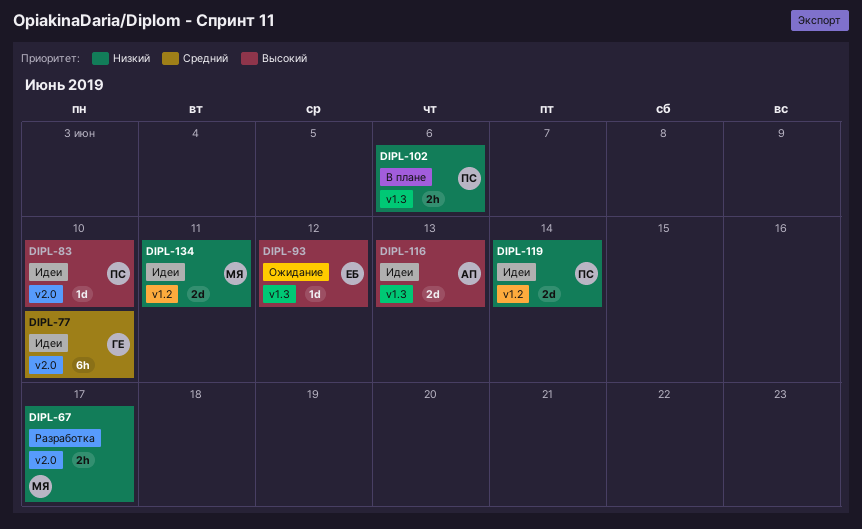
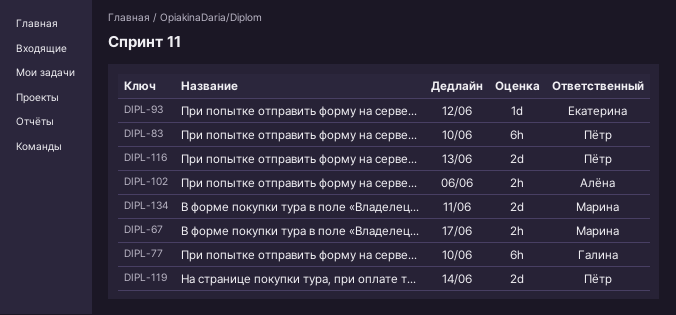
DIPL-83, estimate: 1d -> 6h
DIPL-102, owner: Пётр -> Алёна
DIPL-116, owner: Алёна -> Пётр

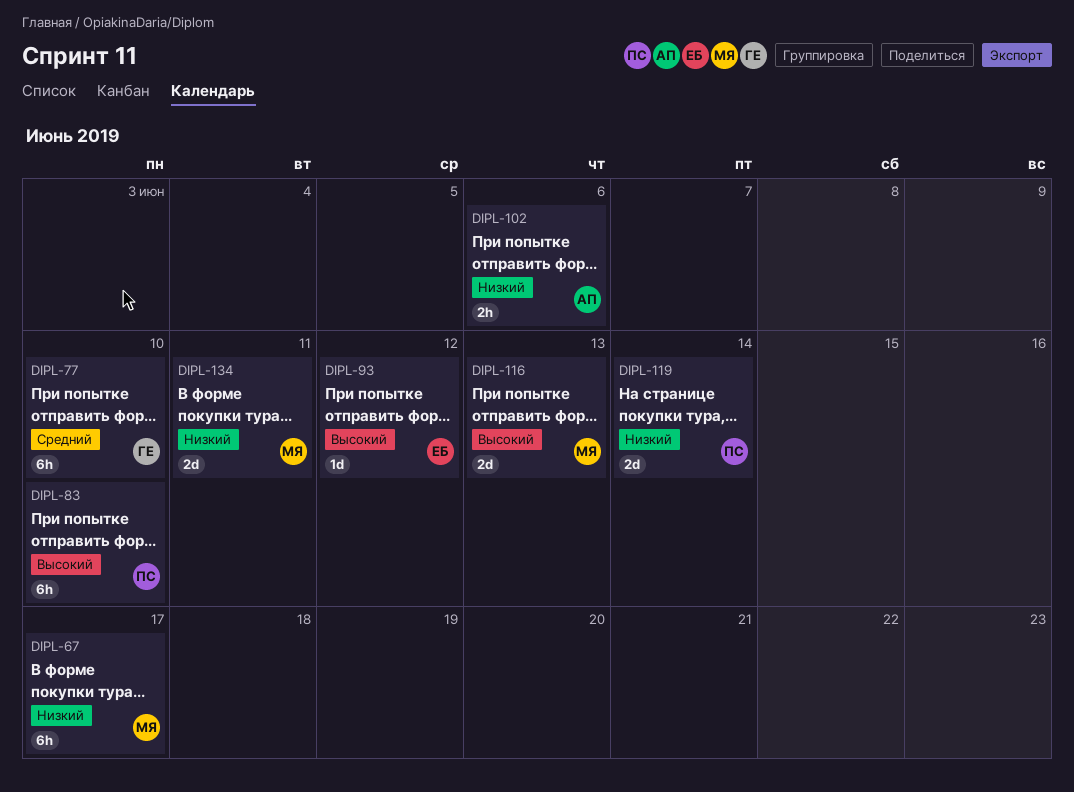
DIPL-67, estimate: 2h -> 6h
DIPL-116, owner: Пётр -> Марина

